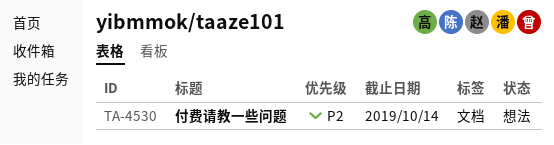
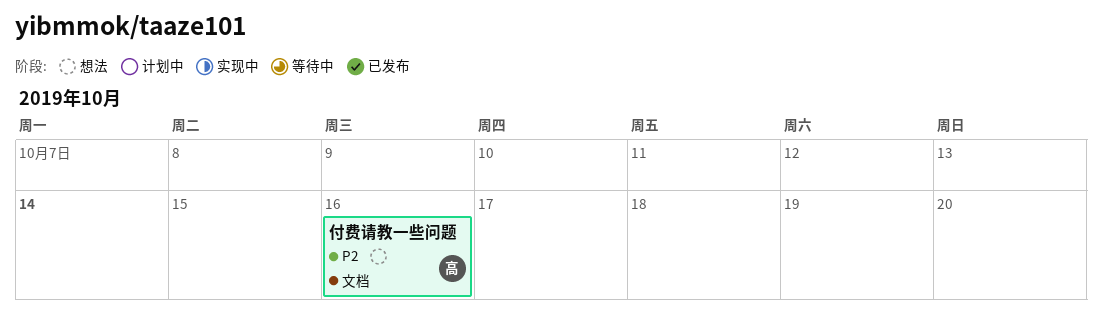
付费请教一些问题, due: Oct 14 -> Oct 16

